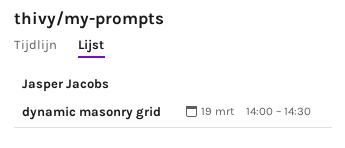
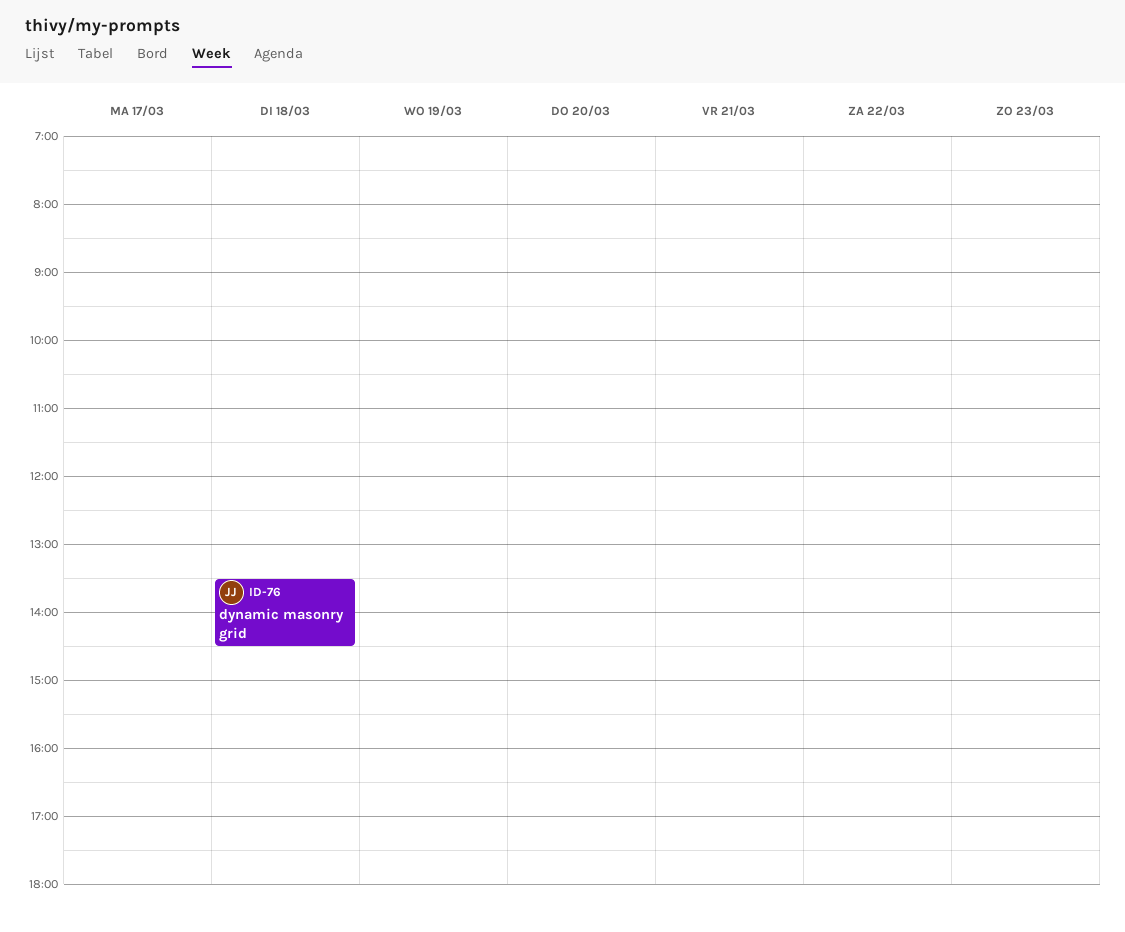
dynamic masonry grid, day: Mar 19 -> Mar 18
dynamic masonry grid, begins: 14:00 -> 13:30

